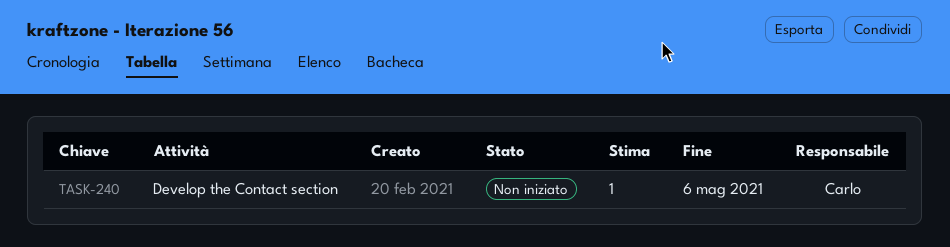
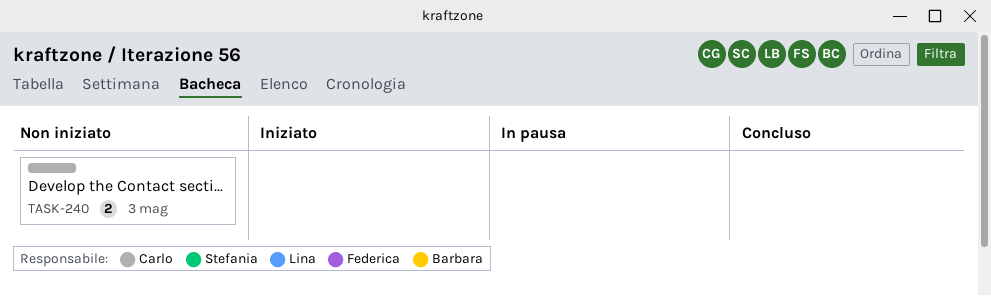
TASK-240, estimate: 1 -> 2
TASK-240, due: May 6 -> May 3

